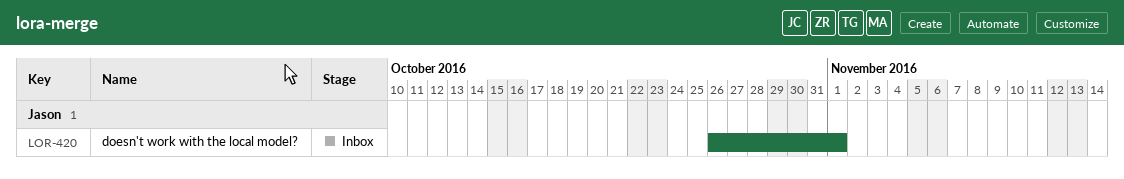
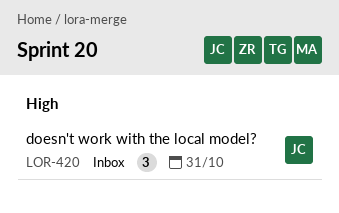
LOR-420, due: Nov 1 -> Oct 31

